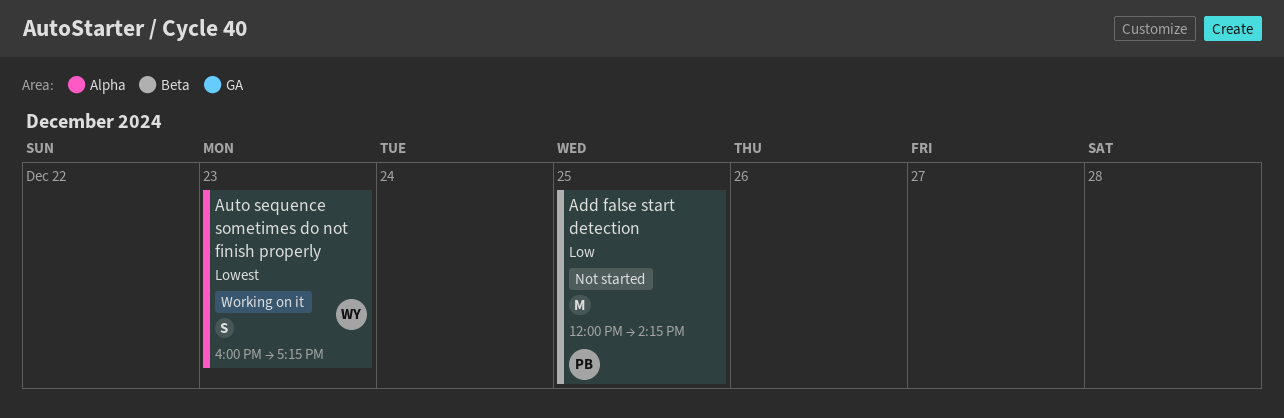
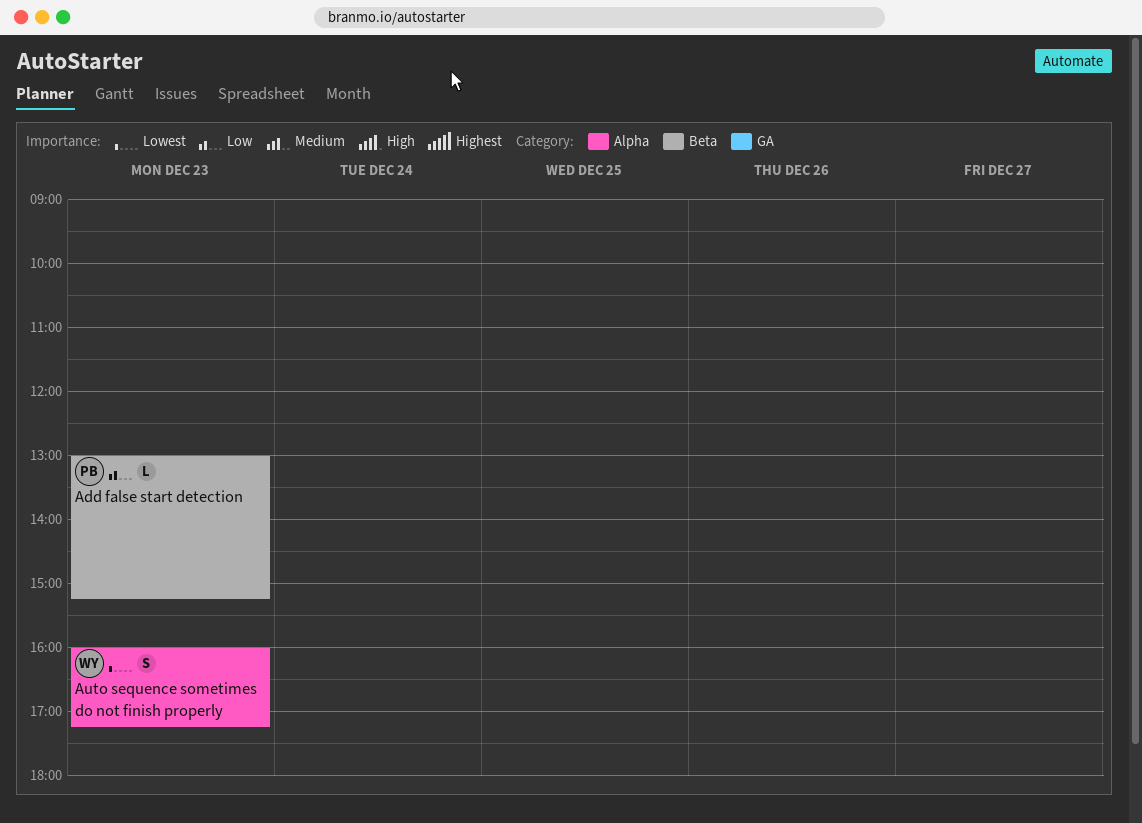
Add false start detection, estimate: M -> L
Add false start detection, day: Dec 25 -> Dec 23
Add false start detection, begins: 12:00 -> 13:00
Add false start detection, ends: 14:15 -> 15:15

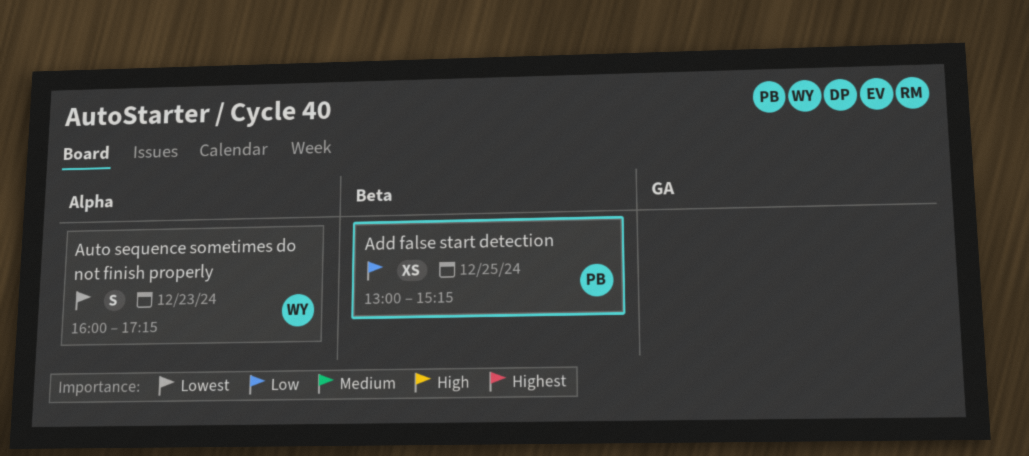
Add false start detection, estimate: L -> XS
Add false start detection, day: Dec 23 -> Dec 25

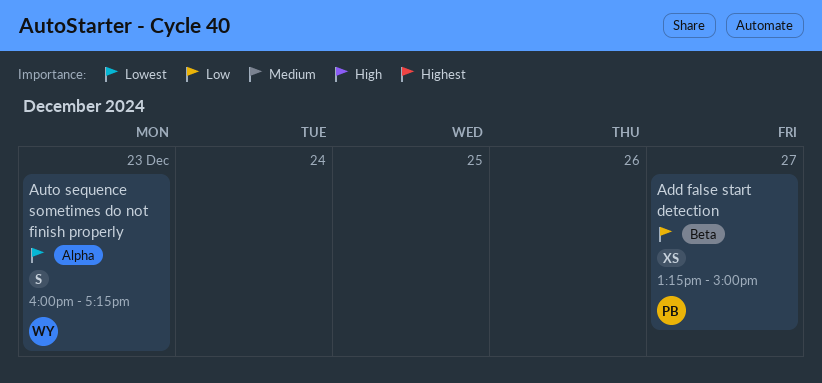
Add false start detection, day: Dec 25 -> Dec 27
Add false start detection, begins: 13:00 -> 13:15
Add false start detection, ends: 15:15 -> 15:00

